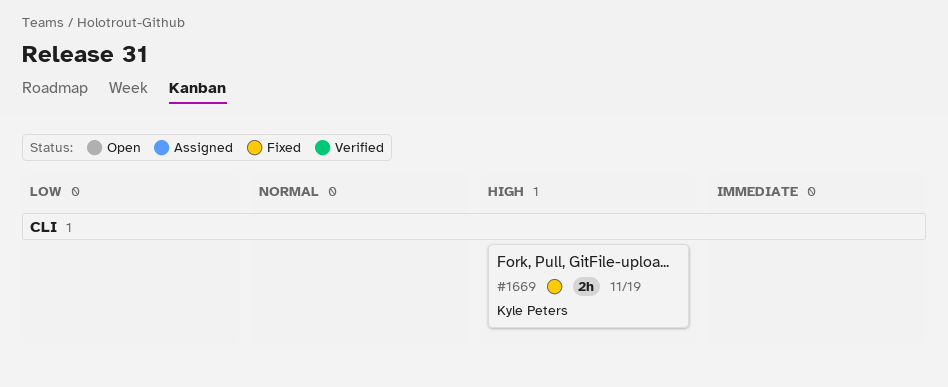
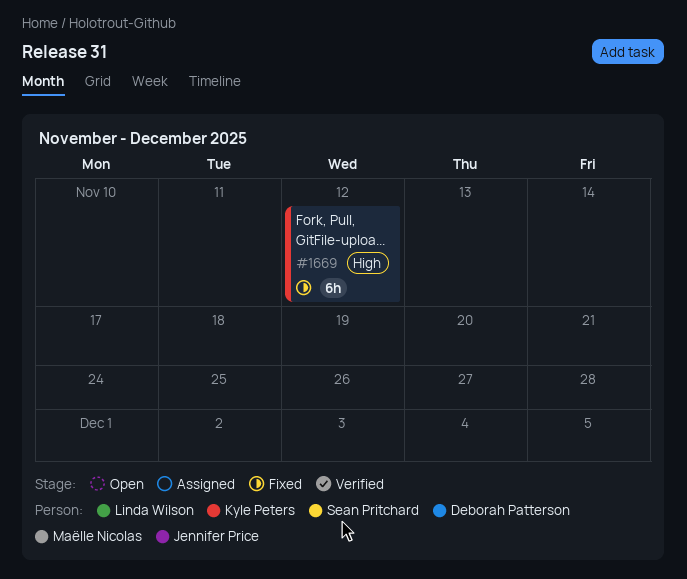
#1669, estimate: 2h -> 6h
#1669, due: Nov 19 -> Nov 12

